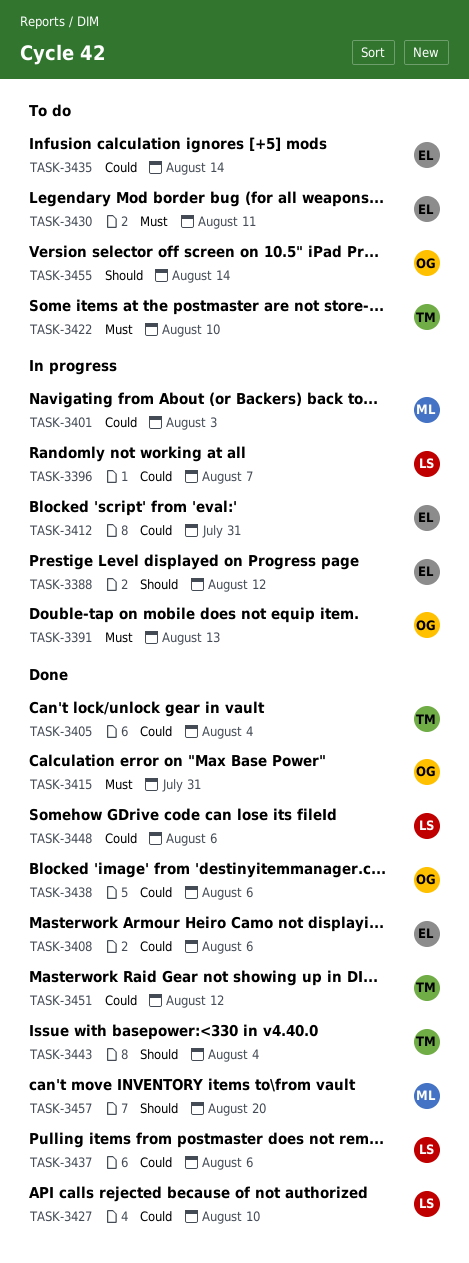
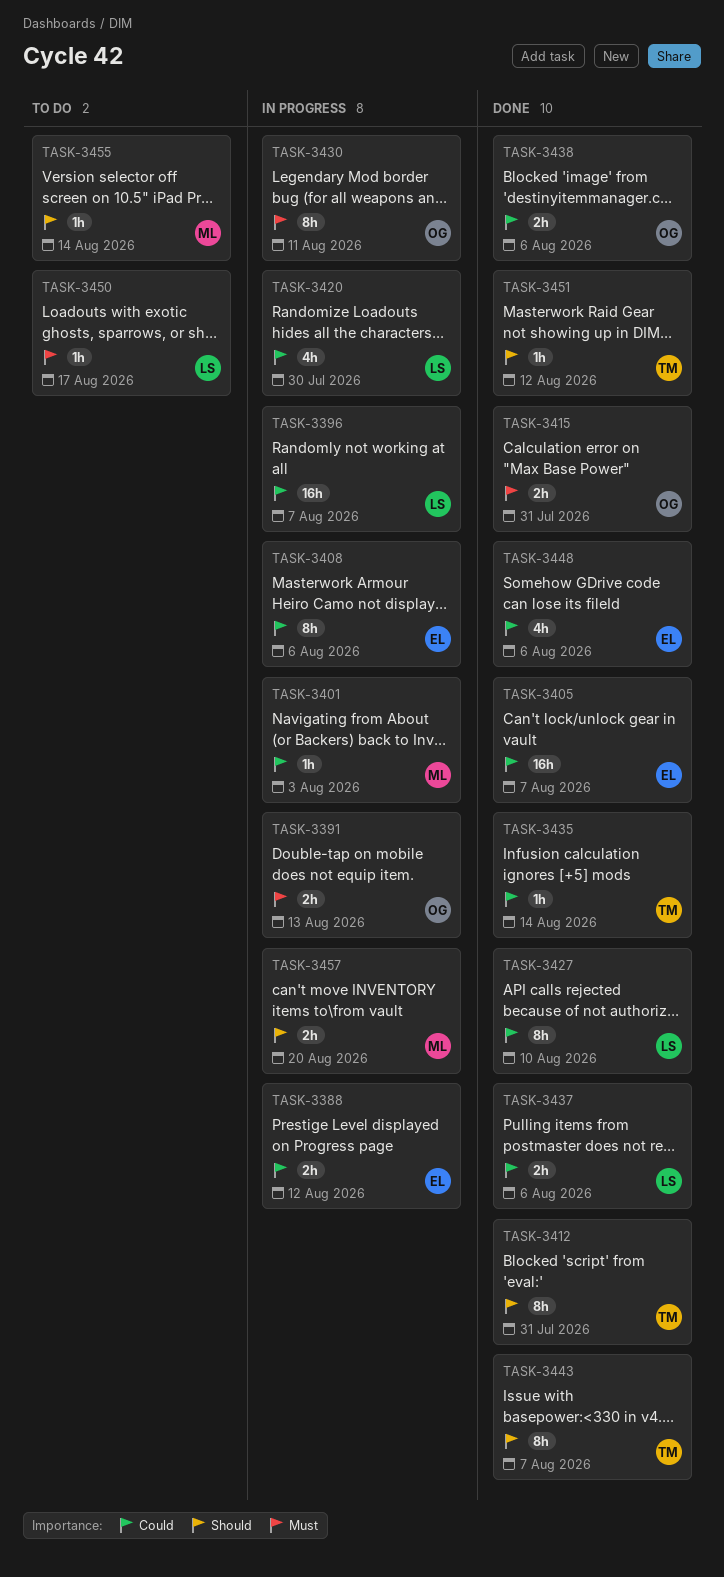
TASK-3388, priority: Should -> Could
TASK-3405, owner: TM -> EL
TASK-3405, due: Aug 4 -> Aug 7
TASK-3408, status: Done -> In progress
TASK-3412, status: In progress -> Done
TASK-3412, owner: EL -> TM
TASK-3412, priority: Could -> Should
TASK-3420: none -> present
TASK-3422: present -> none
TASK-3430, status: To do -> In progress
TASK-3430, owner: EL -> OG
TASK-3435, status: To do -> Done
TASK-3435, owner: EL -> TM
TASK-3443, due: Aug 4 -> Aug 7
TASK-3448, owner: LS -> EL
TASK-3450: none -> present
TASK-3451, priority: Could -> Should
TASK-3455, owner: OG -> ML
TASK-3457, status: Done -> In progress

